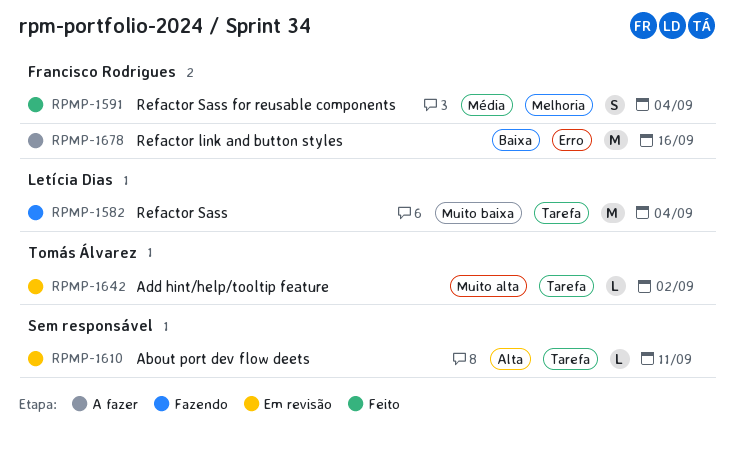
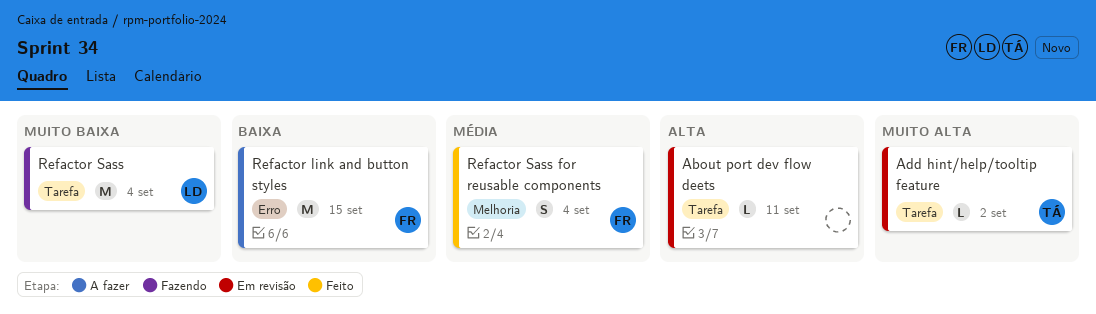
Refactor link and button styles, due: Sep 16 -> Sep 15

